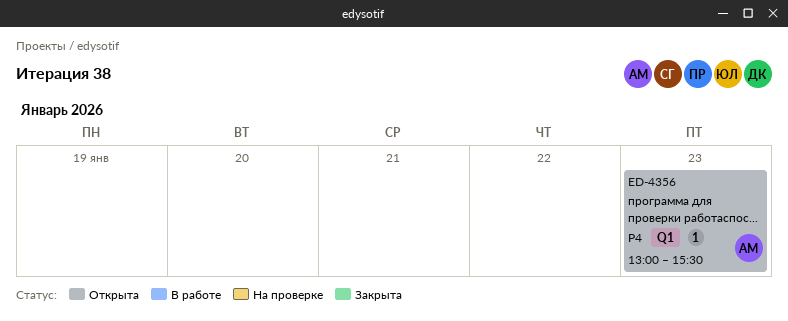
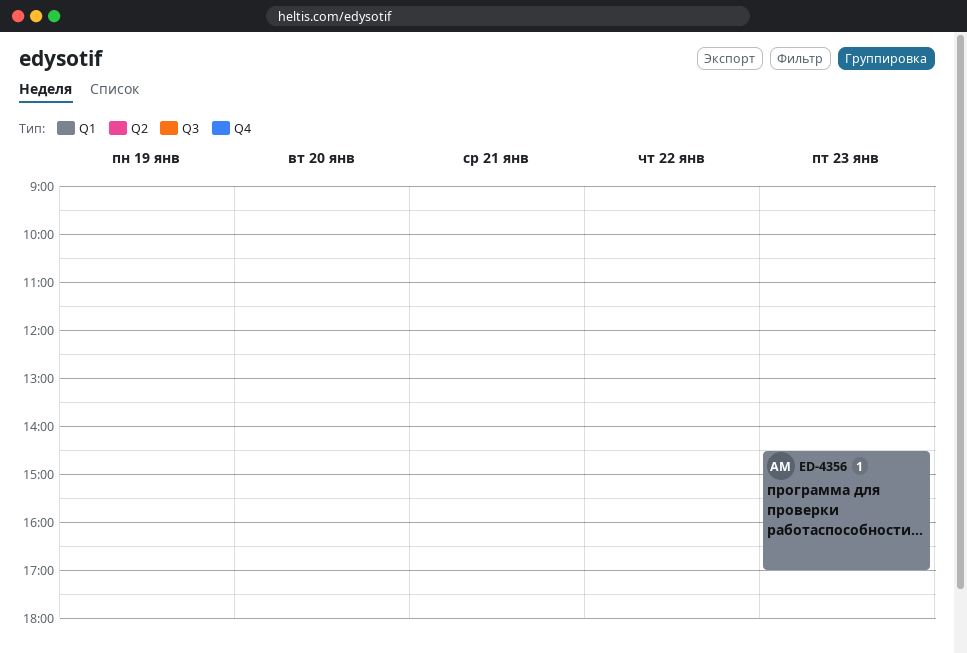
ED-4356, begins: 13:00 -> 14:30
ED-4356, ends: 15:30 -> 17:00

